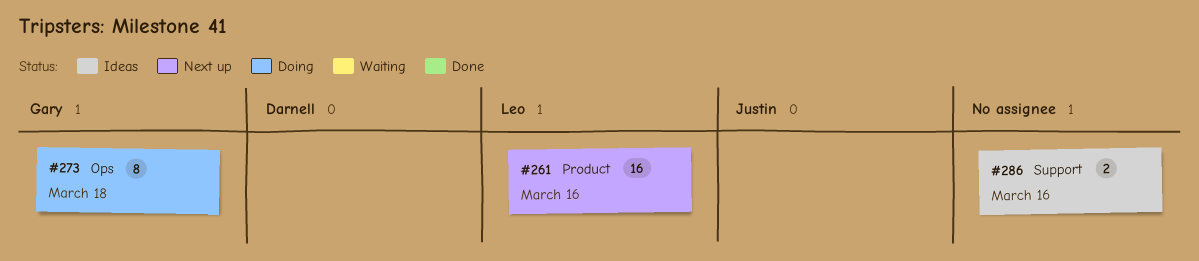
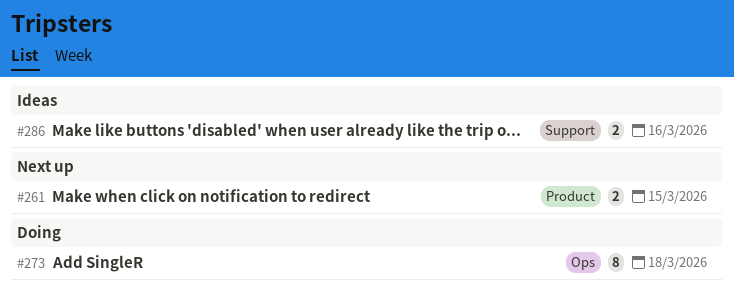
#261, estimate: 16 -> 2
#261, due: Mar 16 -> Mar 15

